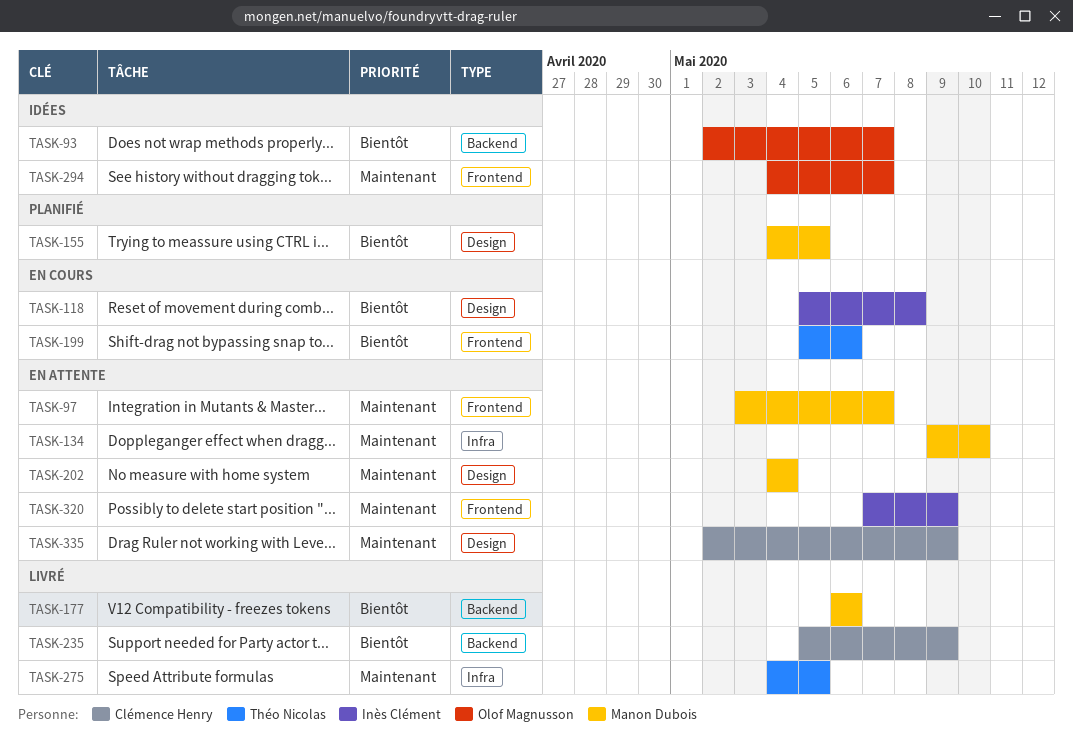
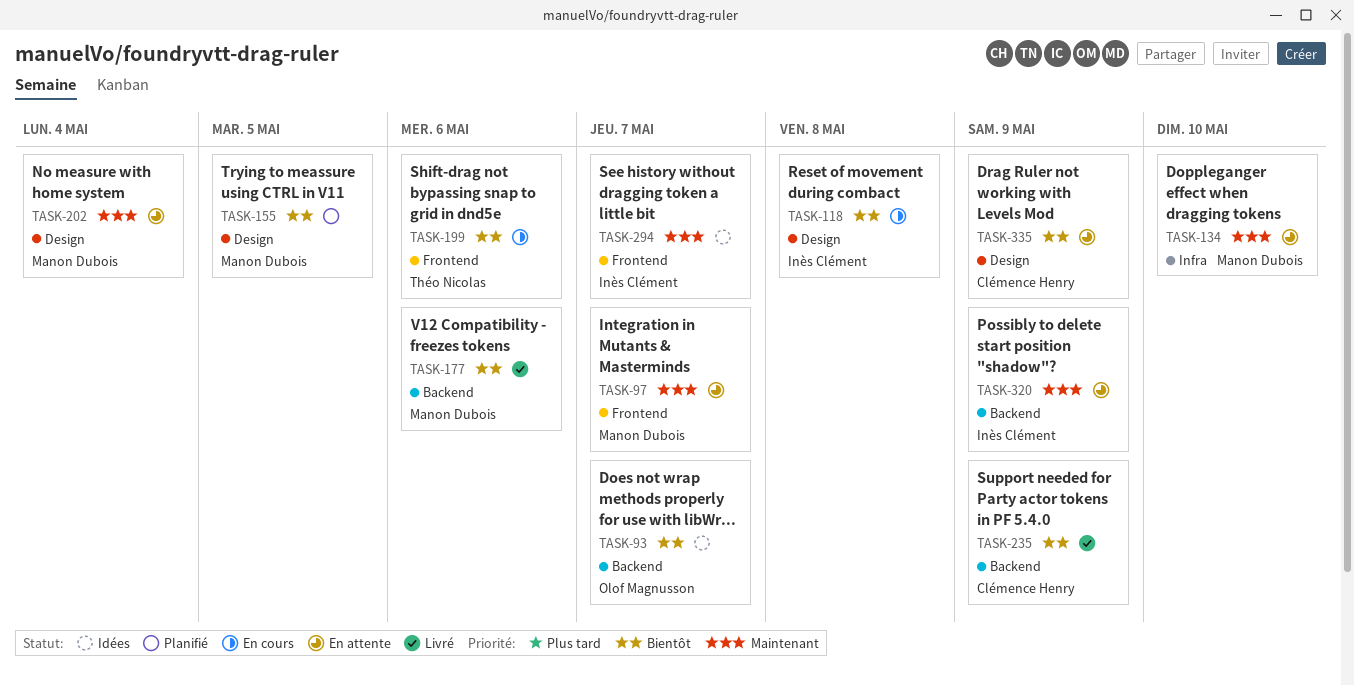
TASK-275: present -> none
TASK-294, owner: Olof Magnusson -> Inès Clément
TASK-320, label: Frontend -> Backend
TASK-335, priority: Maintenant -> Bientôt

